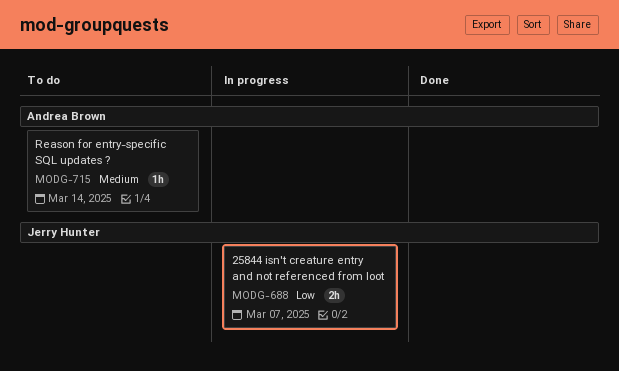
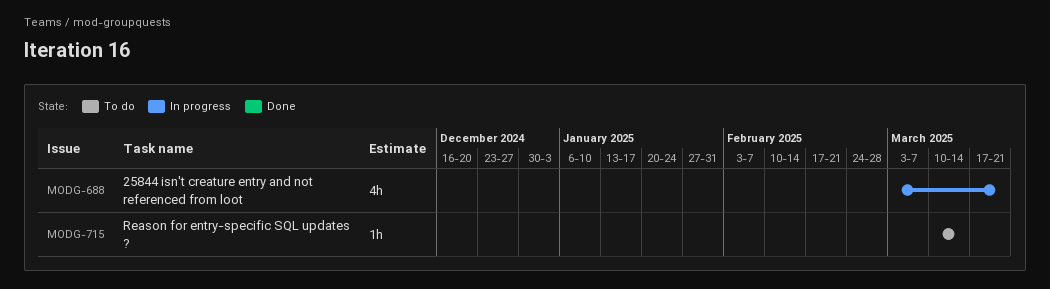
MODG-688, estimate: 2h -> 4h
MODG-688, due: Mar 7 -> Mar 21

